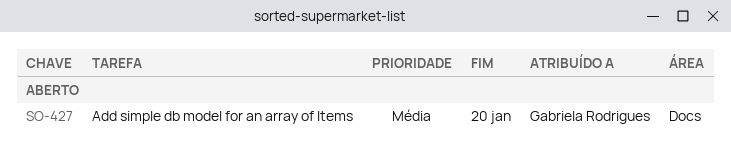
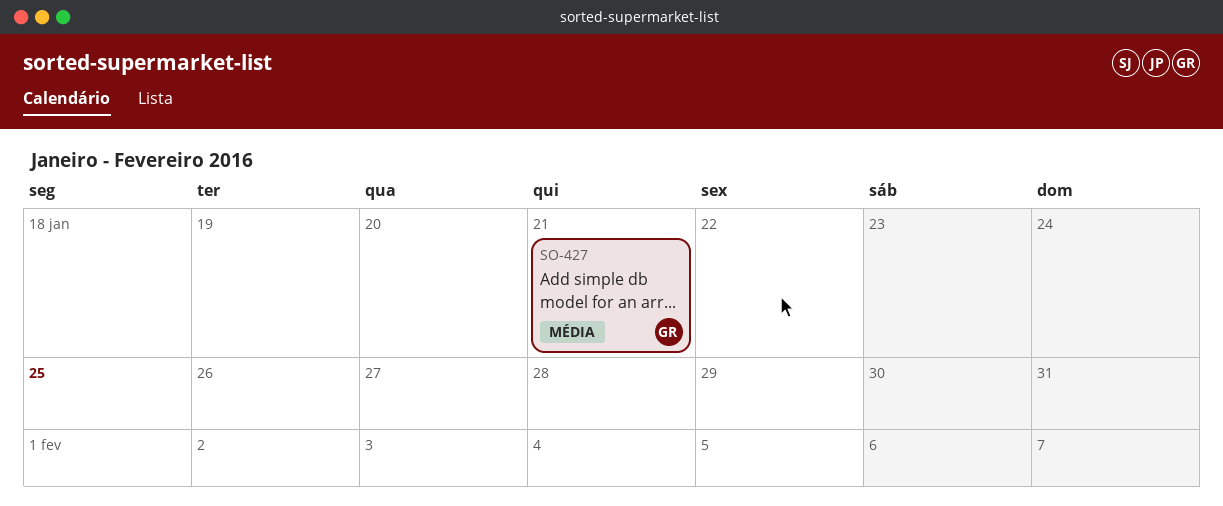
SO-427, due: Jan 20 -> Jan 21

